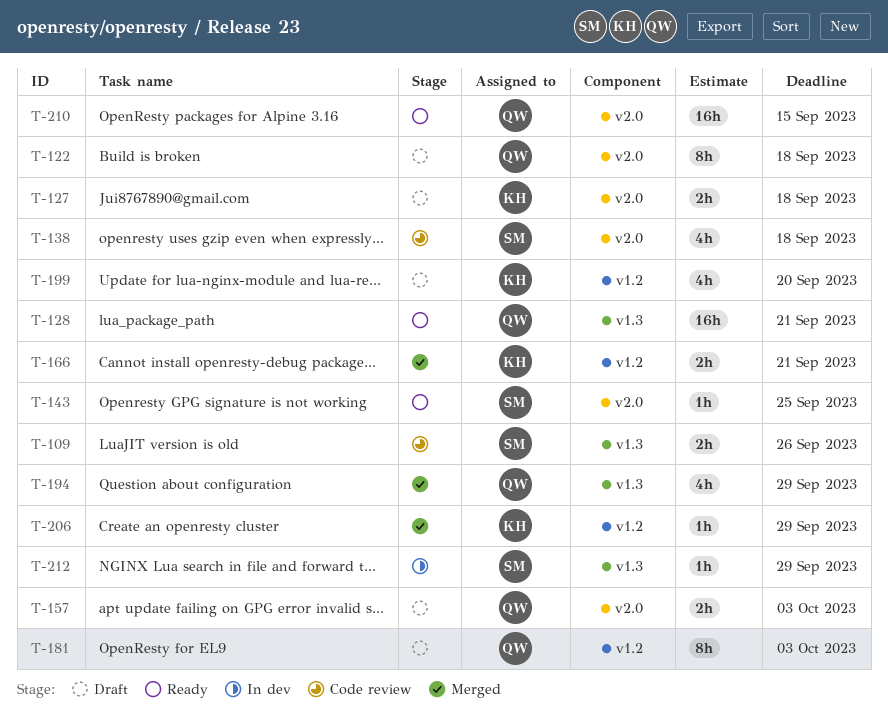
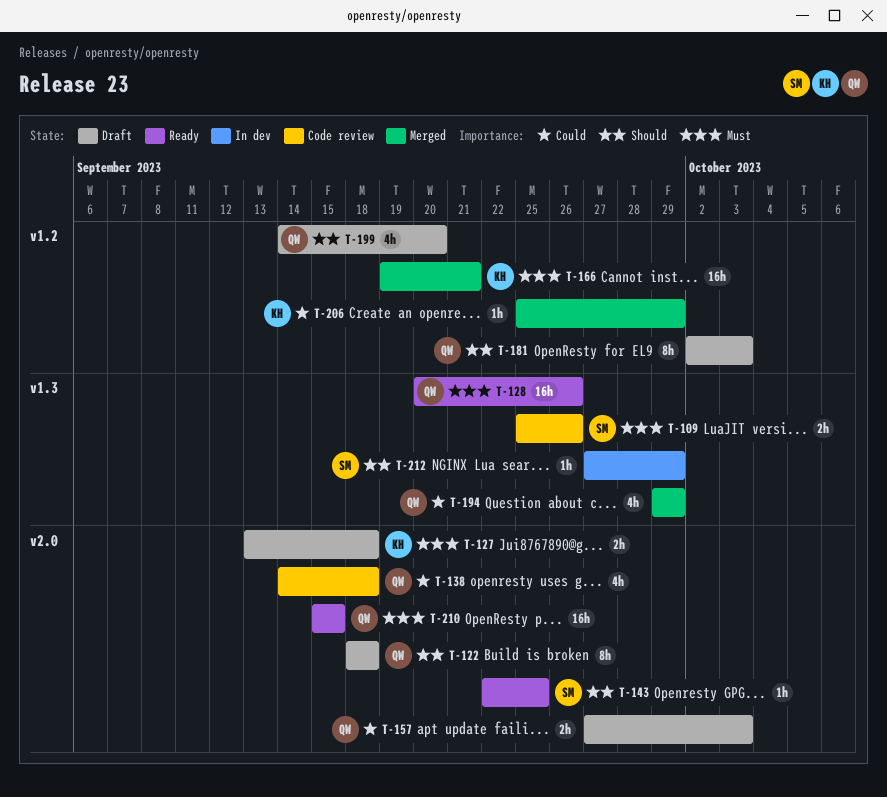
T-128, due: Sep 21 -> Sep 26
T-138, owner: SM -> QW
T-166, estimate: 2h -> 16h
T-199, owner: KH -> QW

